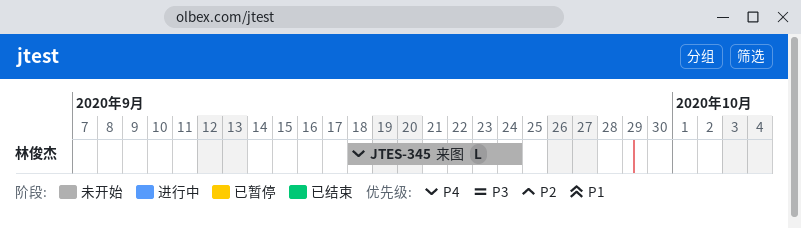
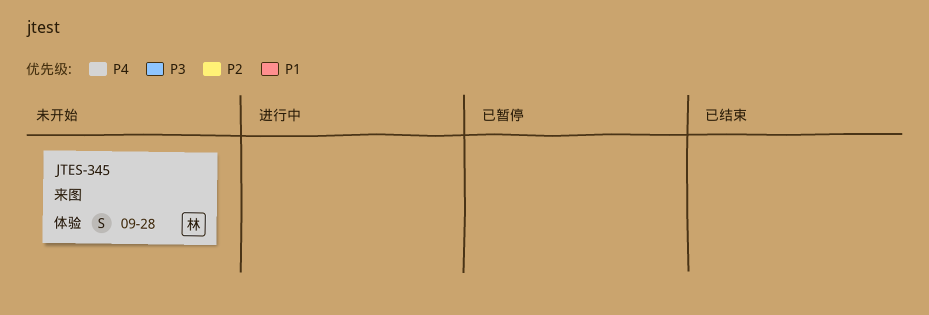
JTES-345, estimate: L -> S
JTES-345, due: Sep 24 -> Sep 28

